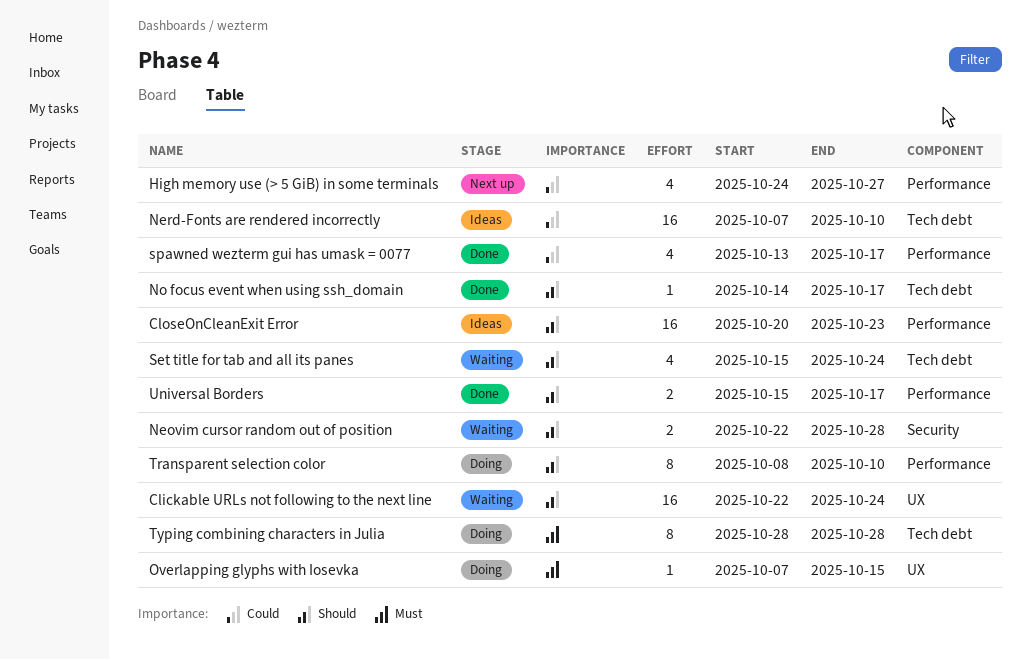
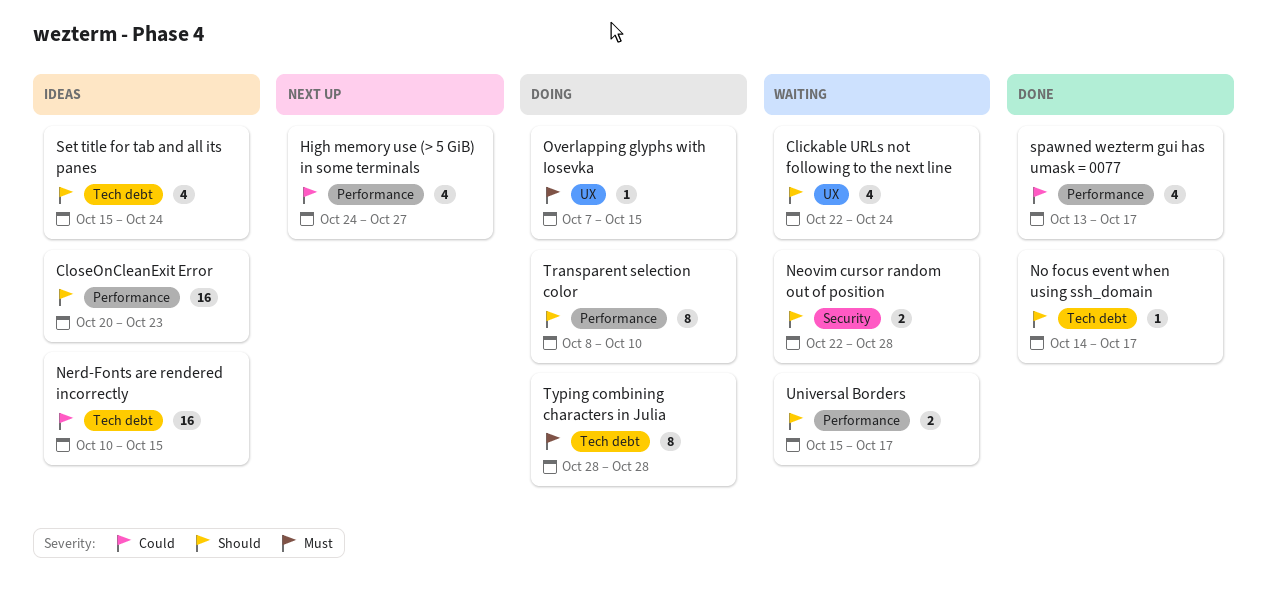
Clickable URLs not following to the next line, estimate: 16 -> 4
Nerd-Fonts are rendered incorrectly, start: Oct 7 -> Oct 10
Nerd-Fonts are rendered incorrectly, due: Oct 10 -> Oct 15
Set title for tab and all its panes, status: Waiting -> Ideas
Universal Borders, status: Done -> Waiting

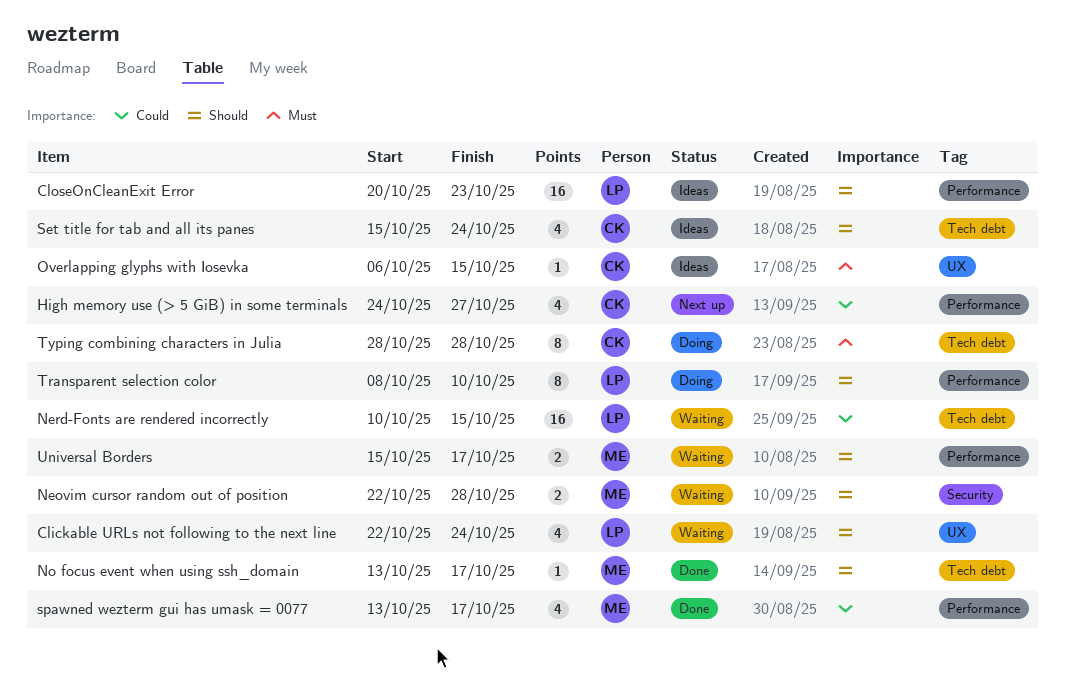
Nerd-Fonts are rendered incorrectly, status: Ideas -> Waiting
No focus event when using ssh_domain, start: Oct 14 -> Oct 13
Overlapping glyphs with Iosevka, status: Doing -> Ideas
Overlapping glyphs with Iosevka, start: Oct 7 -> Oct 6

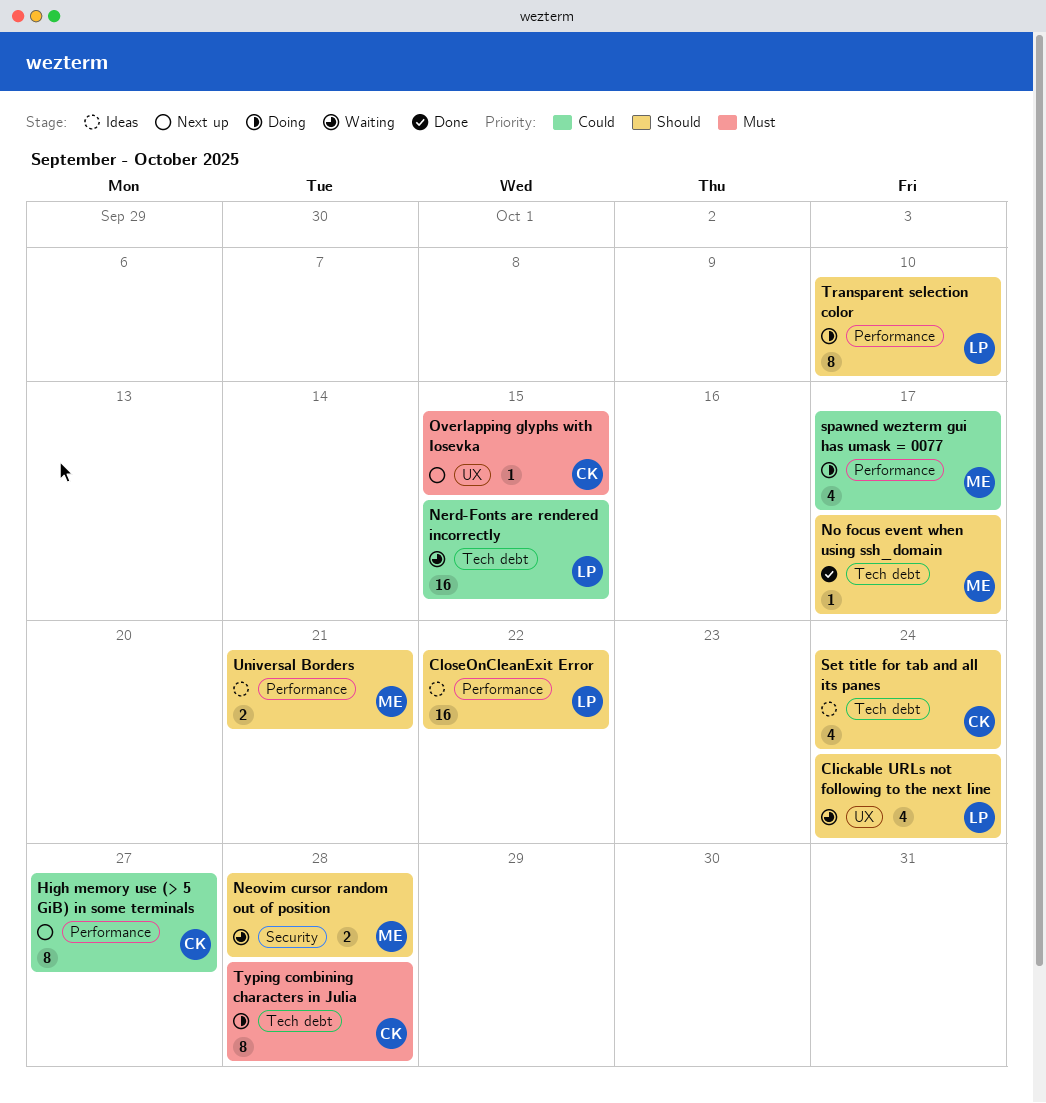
CloseOnCleanExit Error, due: Oct 23 -> Oct 22
High memory use (> 5 GiB) in some terminals, estimate: 4 -> 8
Overlapping glyphs with Iosevka, status: Ideas -> Next up
spawned wezterm gui has umask = 0077, status: Done -> Doing
Universal Borders, status: Waiting -> Ideas
Universal Borders, due: Oct 17 -> Oct 21

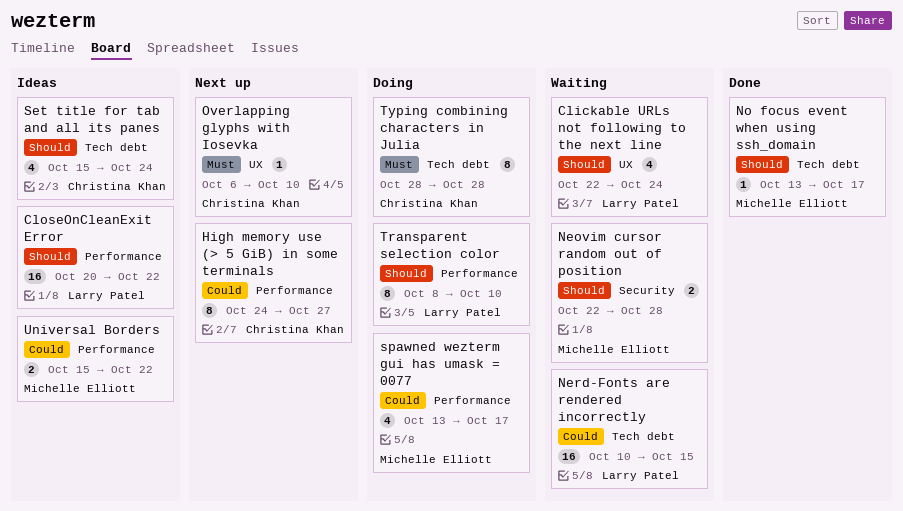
Overlapping glyphs with Iosevka, due: Oct 15 -> Oct 10
Universal Borders, priority: Should -> Could
Universal Borders, due: Oct 21 -> Oct 22

